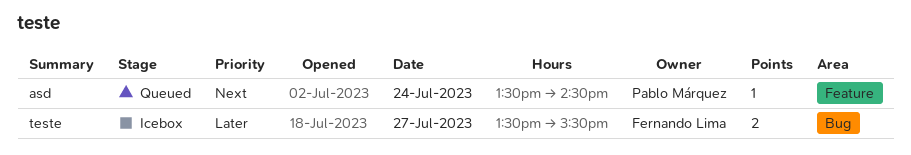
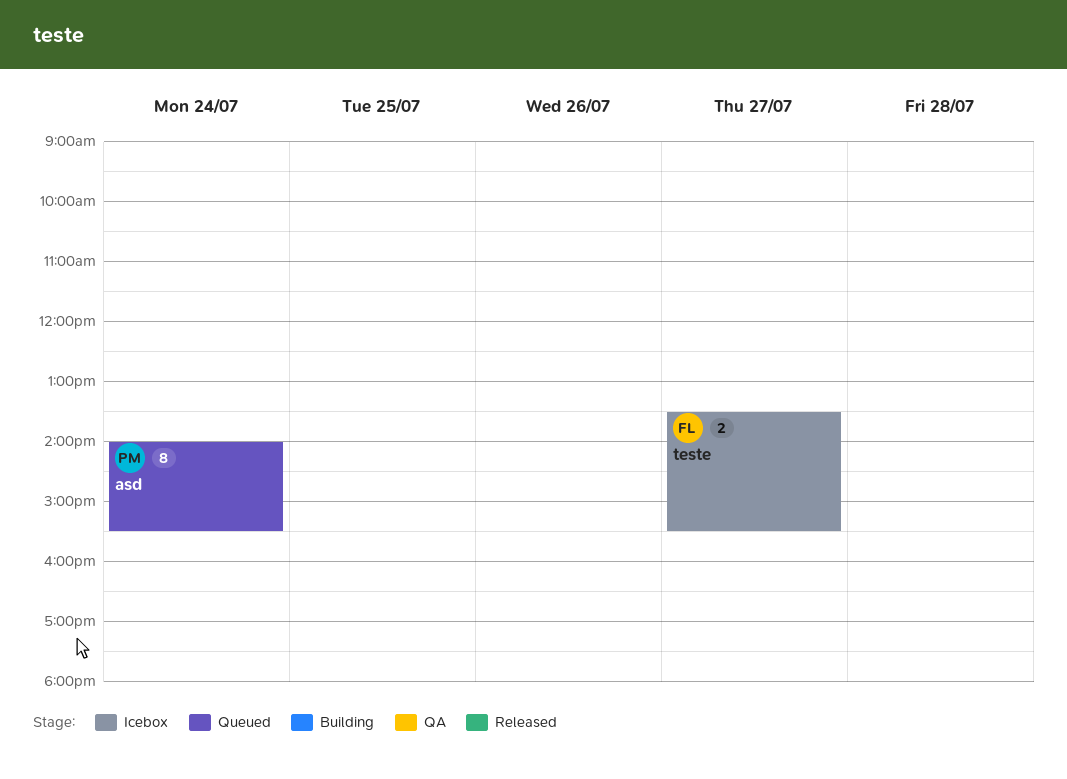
asd, estimate: 1 -> 8
asd, begins: 13:30 -> 14:00
asd, ends: 14:30 -> 15:30

